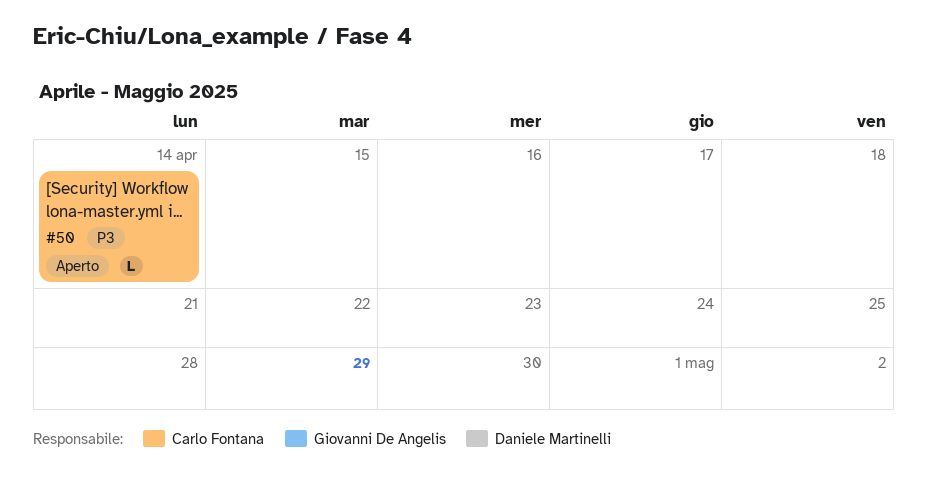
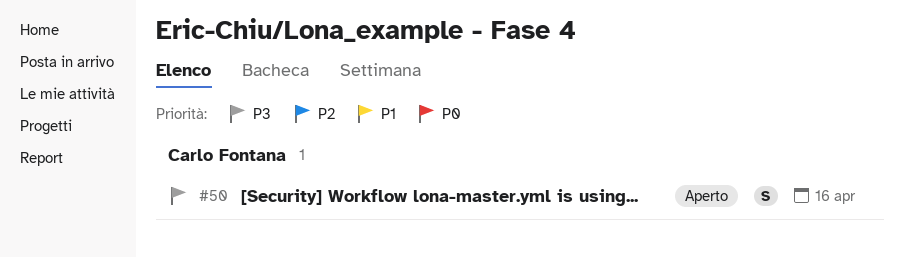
#50, estimate: L -> S
#50, due: Apr 14 -> Apr 16

